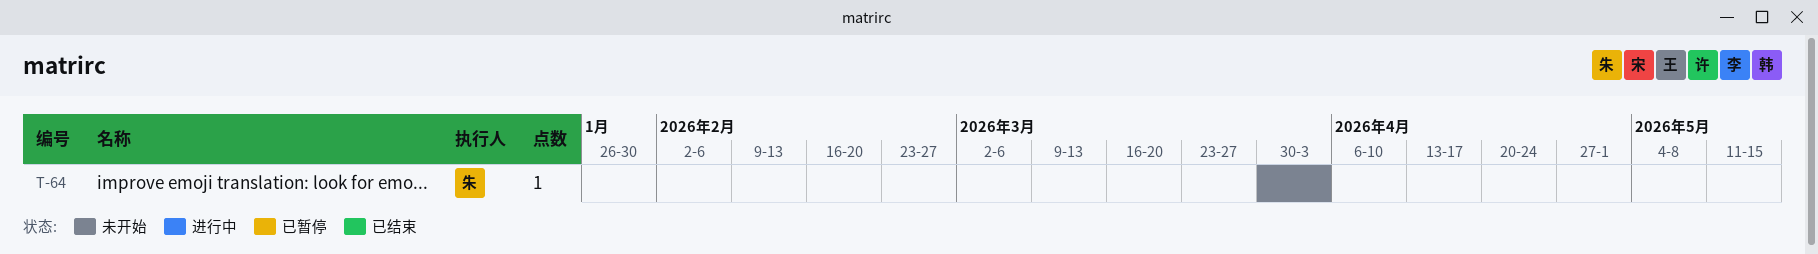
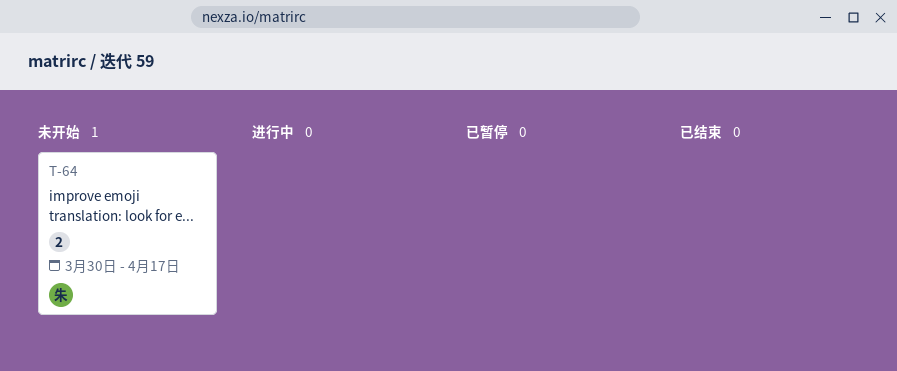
T-64, estimate: 1 -> 2
T-64, due: Apr 3 -> Apr 17

